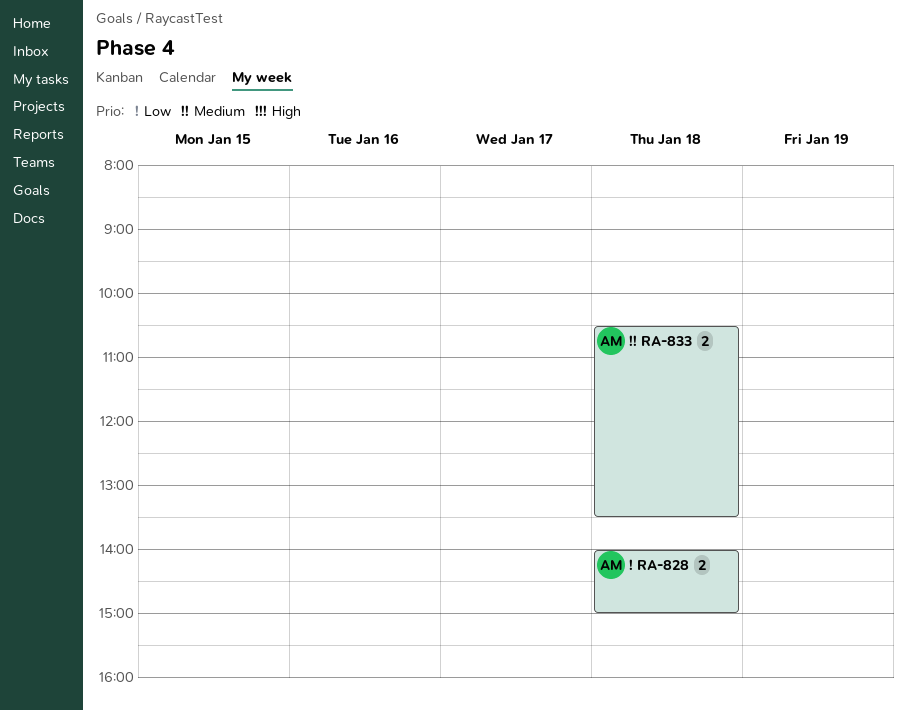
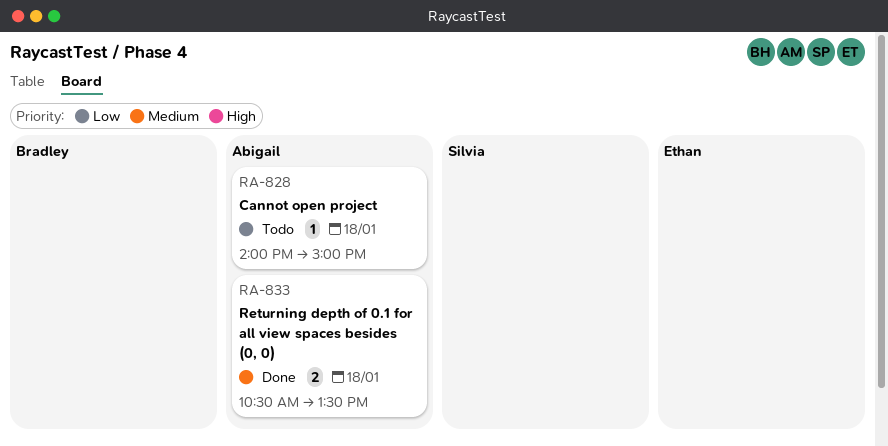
RA-828, estimate: 2 -> 1

